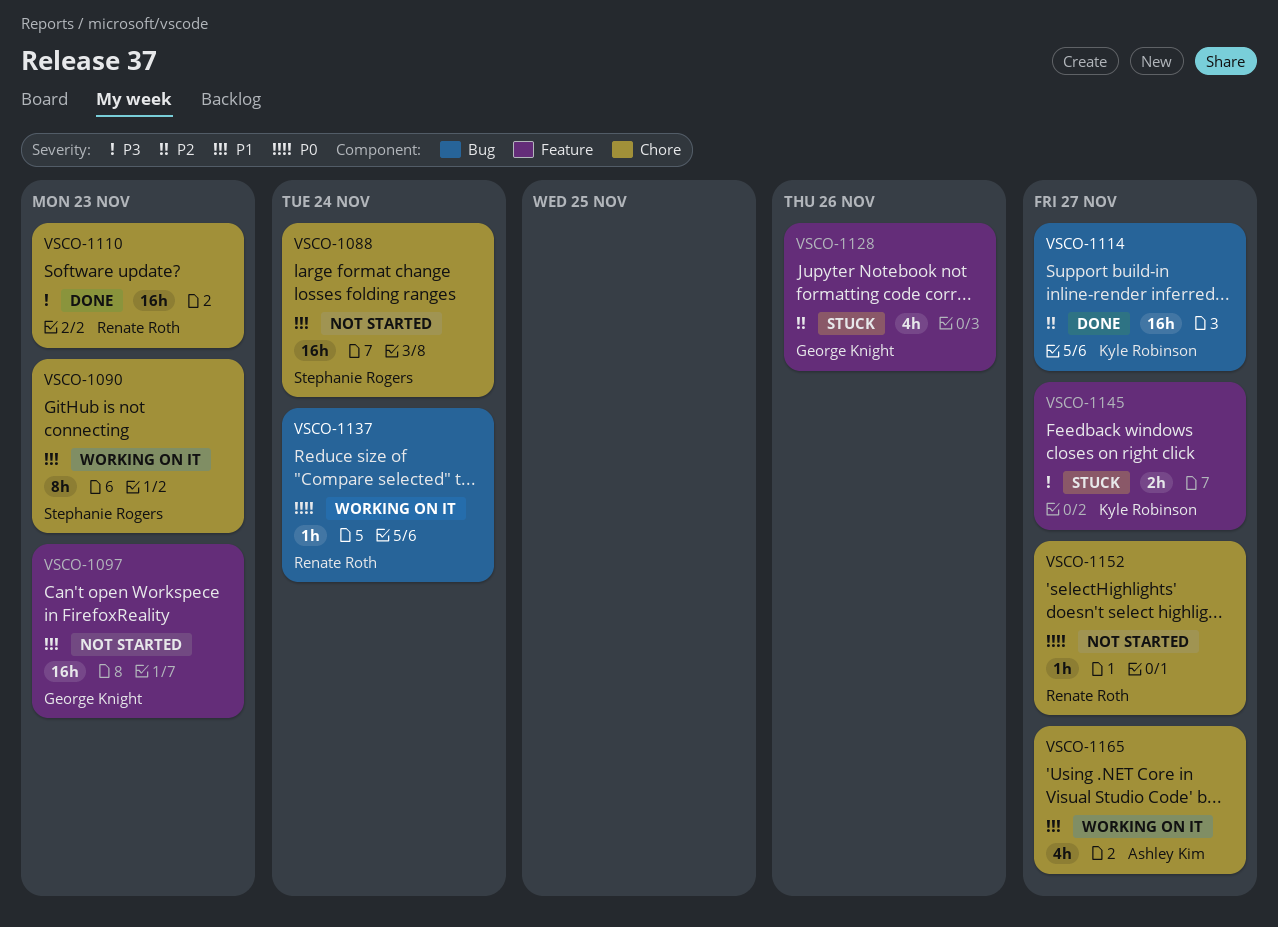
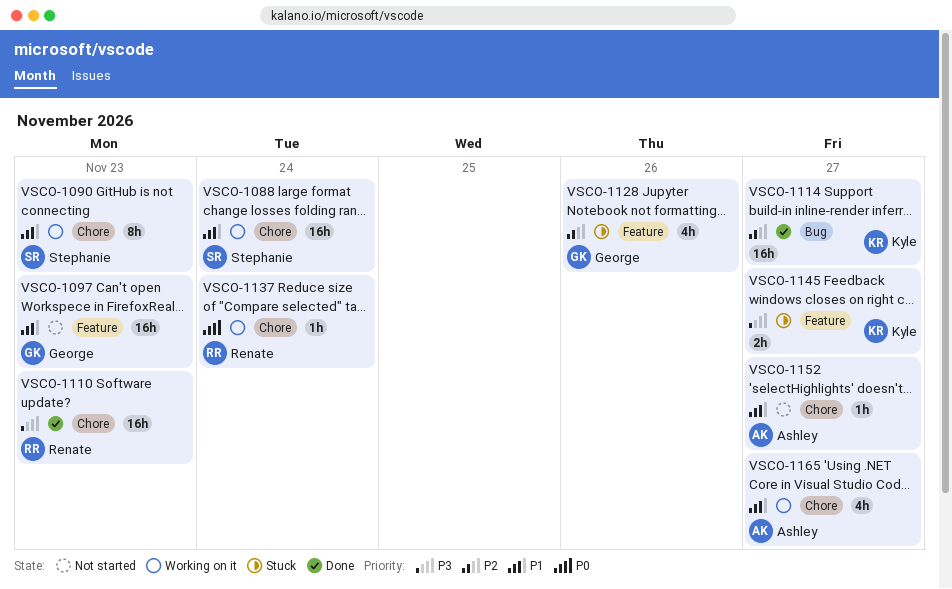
VSCO-1088, status: Not started -> Working on it
VSCO-1137, label: Bug -> Chore
VSCO-1152, owner: Renate Roth -> Ashley Kim
VSCO-1152, priority: P0 -> P1

